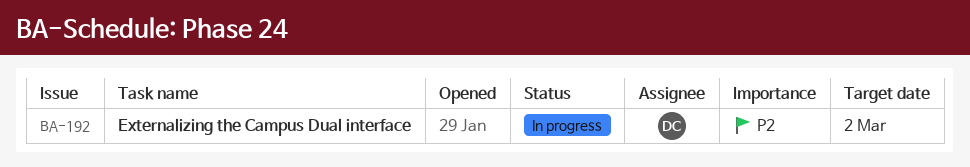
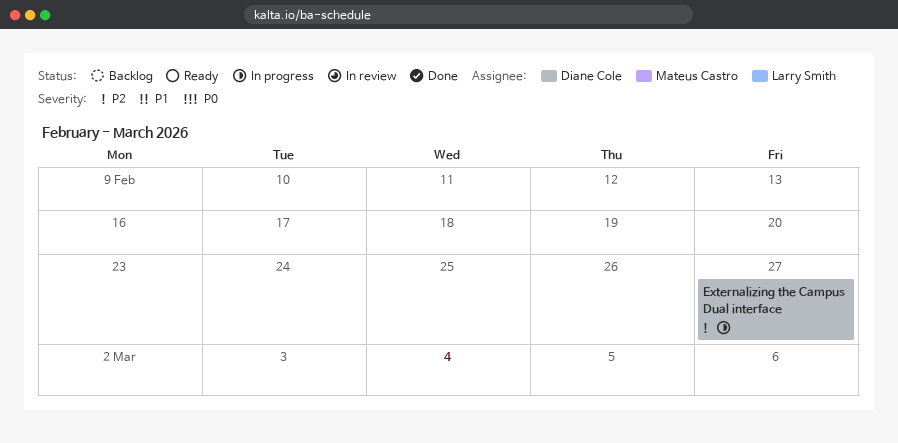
Externalizing the Campus Dual interface, due: Mar 2 -> Feb 27

